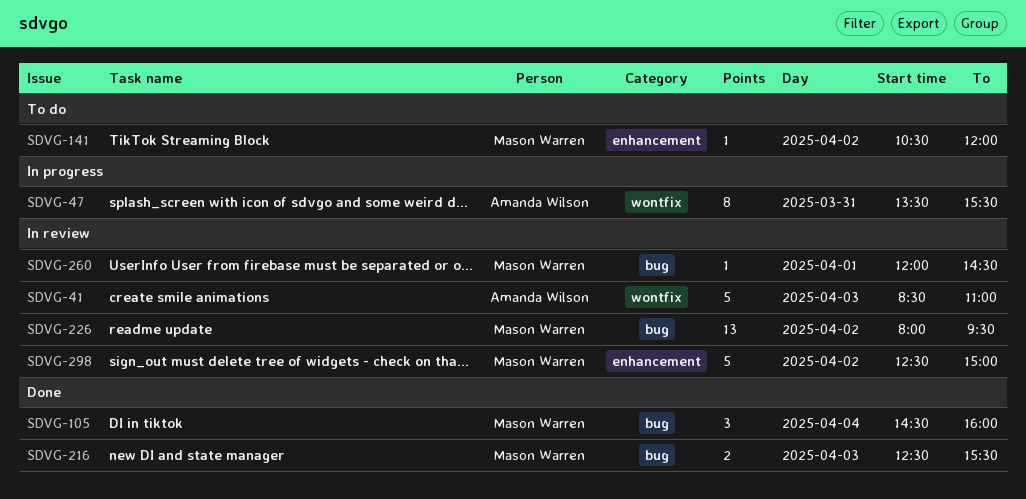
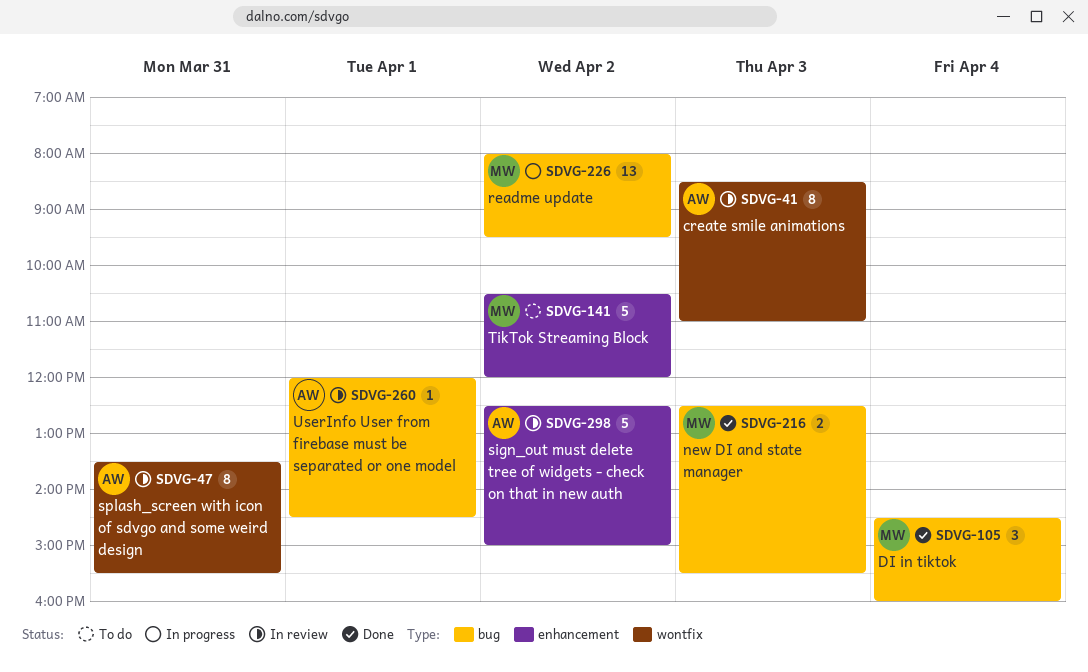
SDVG-41, estimate: 5 -> 8
SDVG-47, status: In progress -> In review
SDVG-141, estimate: 1 -> 5
SDVG-226, status: In review -> In progress
SDVG-260, owner: Mason Warren -> Amanda Wilson
SDVG-298, owner: Mason Warren -> Amanda Wilson

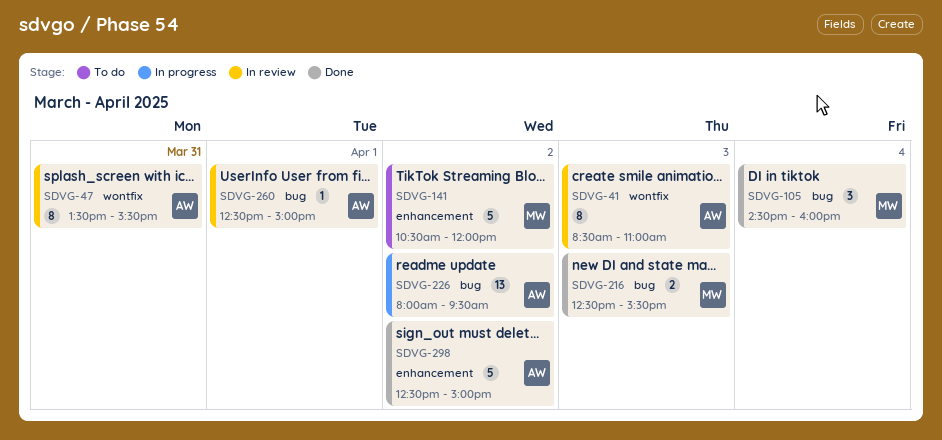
SDVG-226, owner: MW -> AW
SDVG-260, begins: 12:00 -> 12:30
SDVG-260, ends: 14:30 -> 15:00
SDVG-298, status: In review -> Done

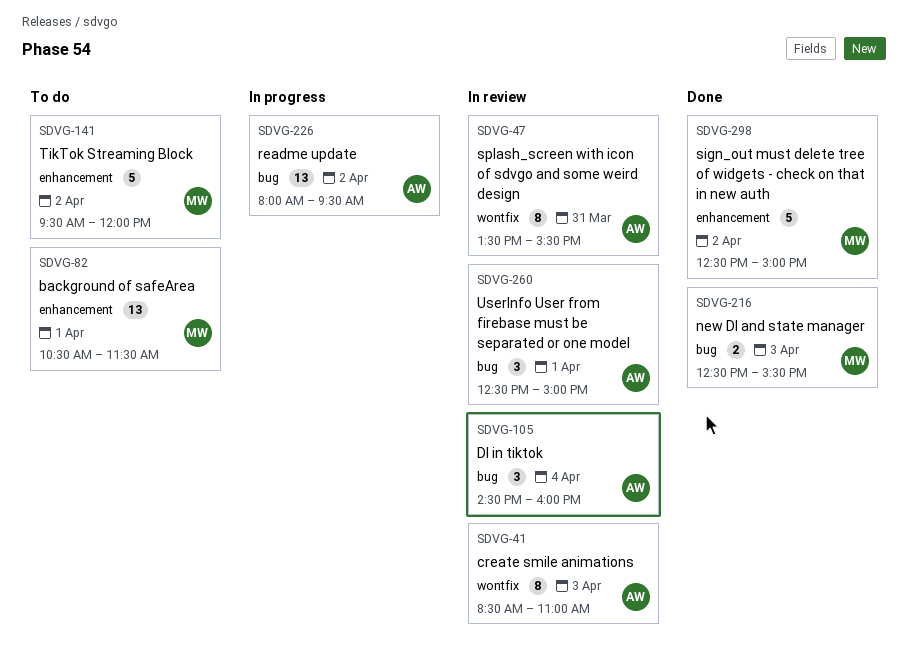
SDVG-82: none -> present
SDVG-105, status: Done -> In review
SDVG-105, owner: MW -> AW
SDVG-141, begins: 10:30 -> 09:30
SDVG-260, estimate: 1 -> 3
SDVG-298, owner: AW -> MW

